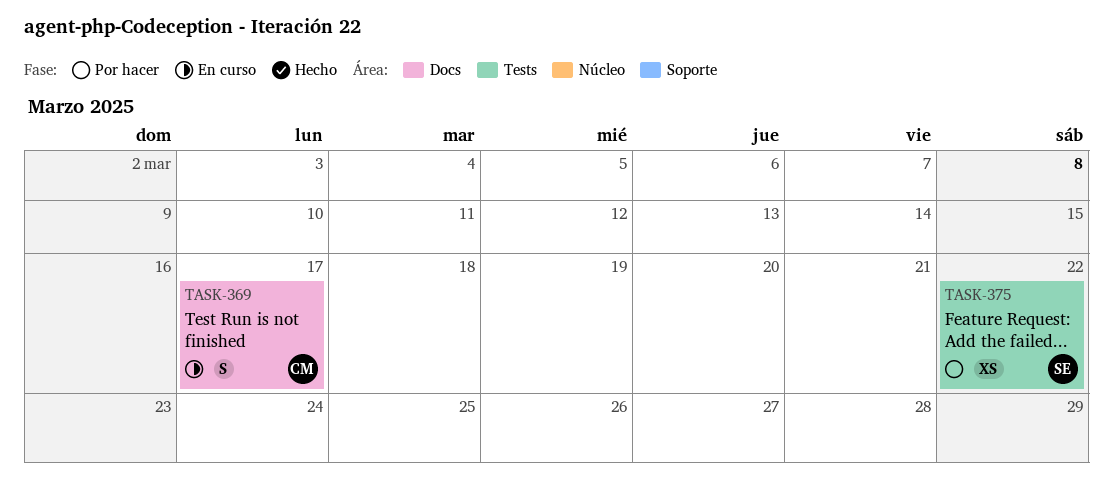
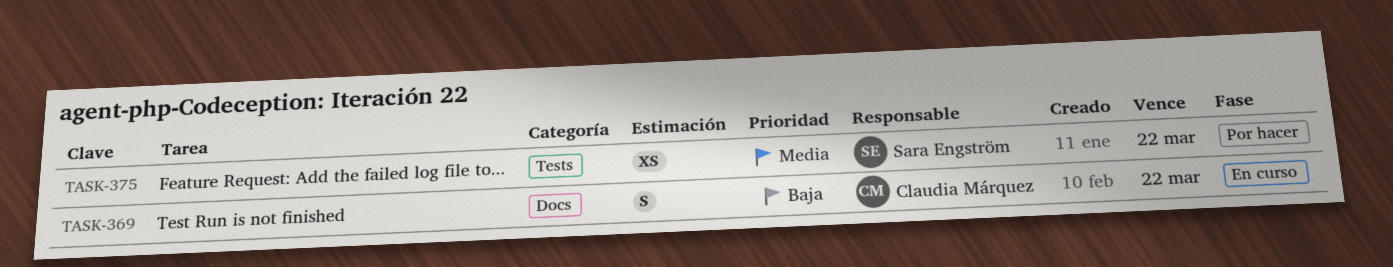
TASK-369, due: Mar 17 -> Mar 22

